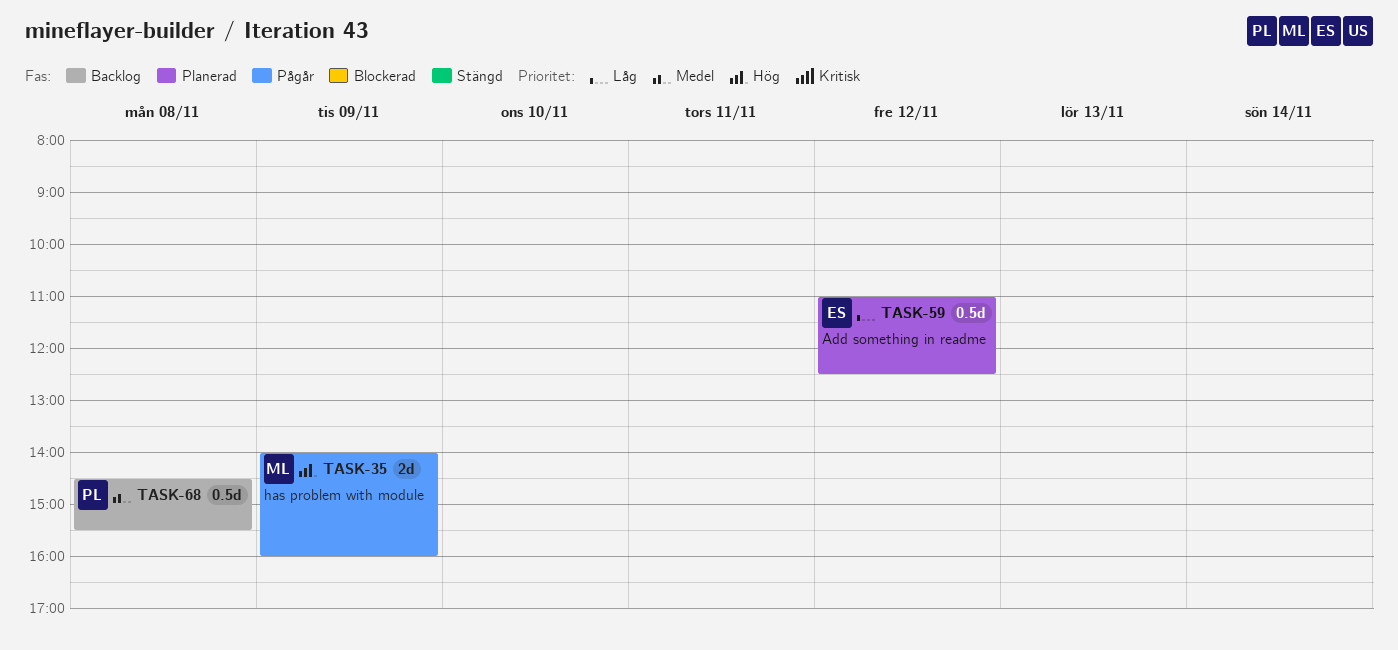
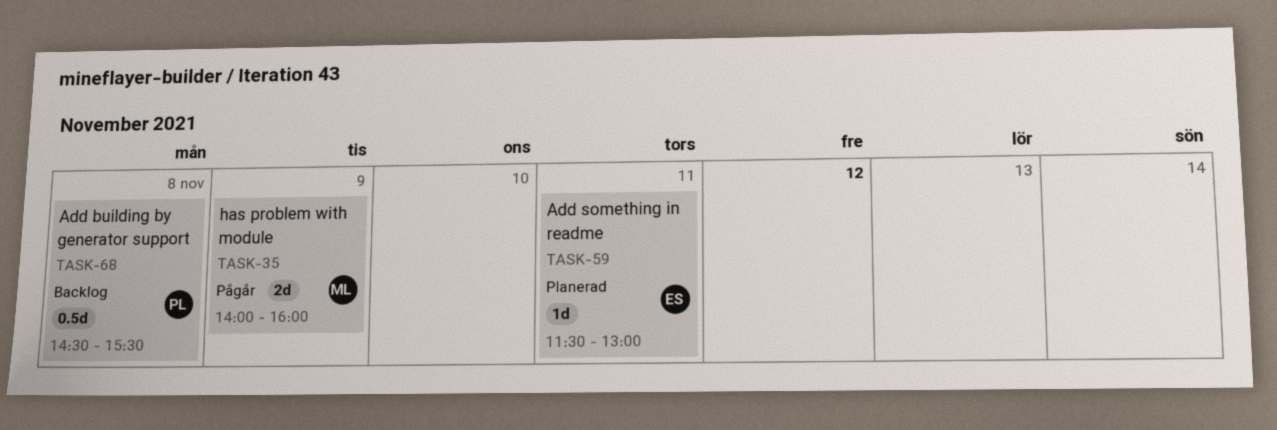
TASK-59, estimate: 0.5d -> 1d
TASK-59, day: Nov 12 -> Nov 11
TASK-59, begins: 11:00 -> 11:30
TASK-59, ends: 12:30 -> 13:00

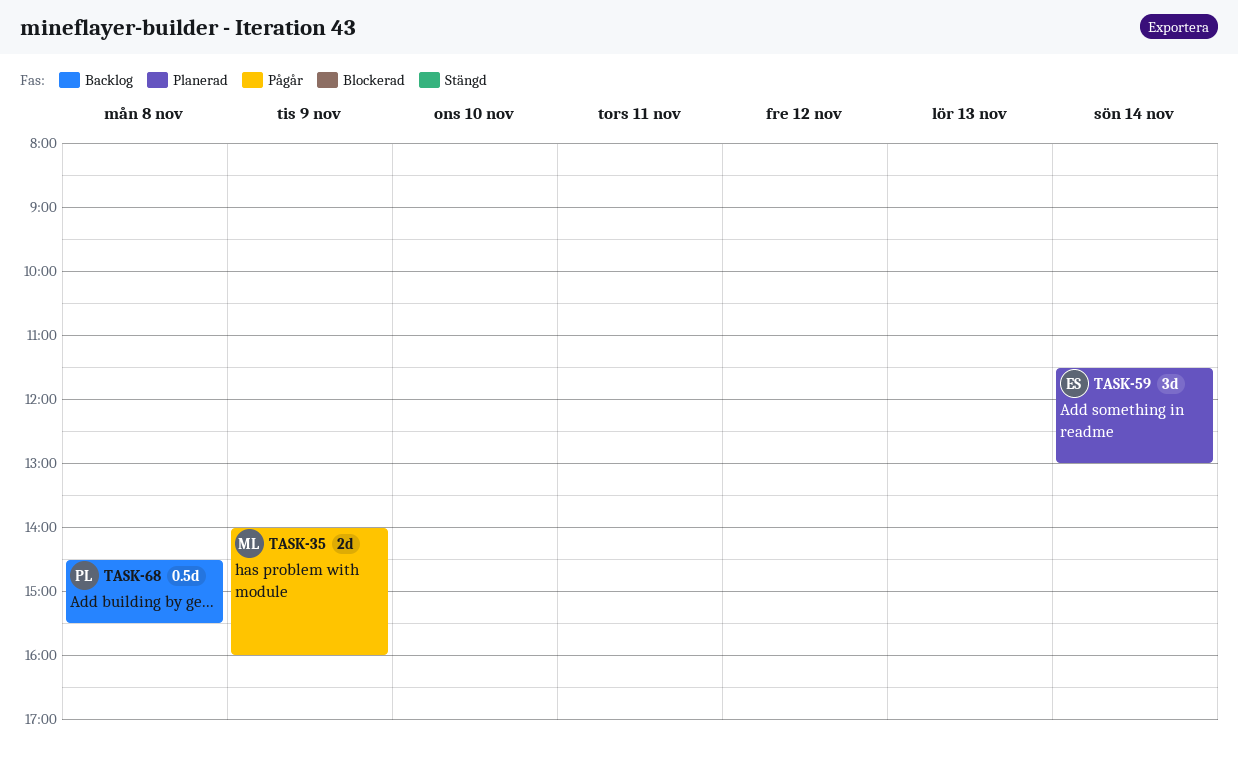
TASK-59, estimate: 1d -> 3d
TASK-59, day: Nov 11 -> Nov 14

